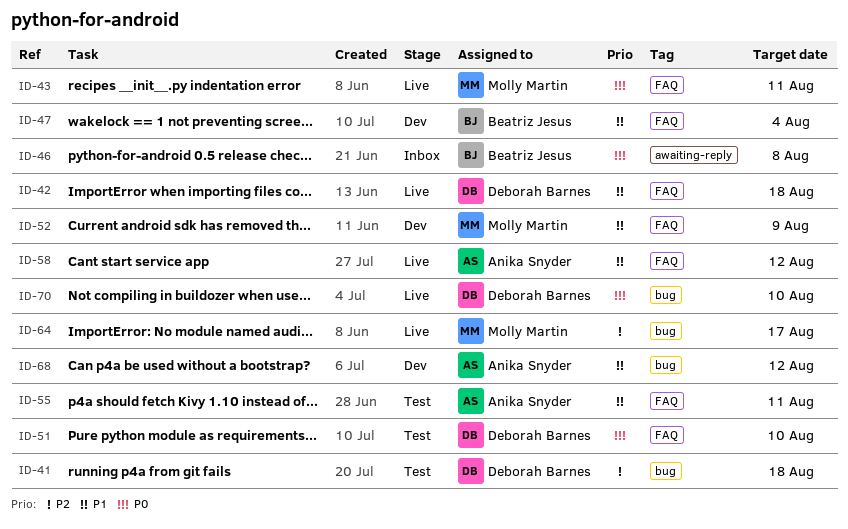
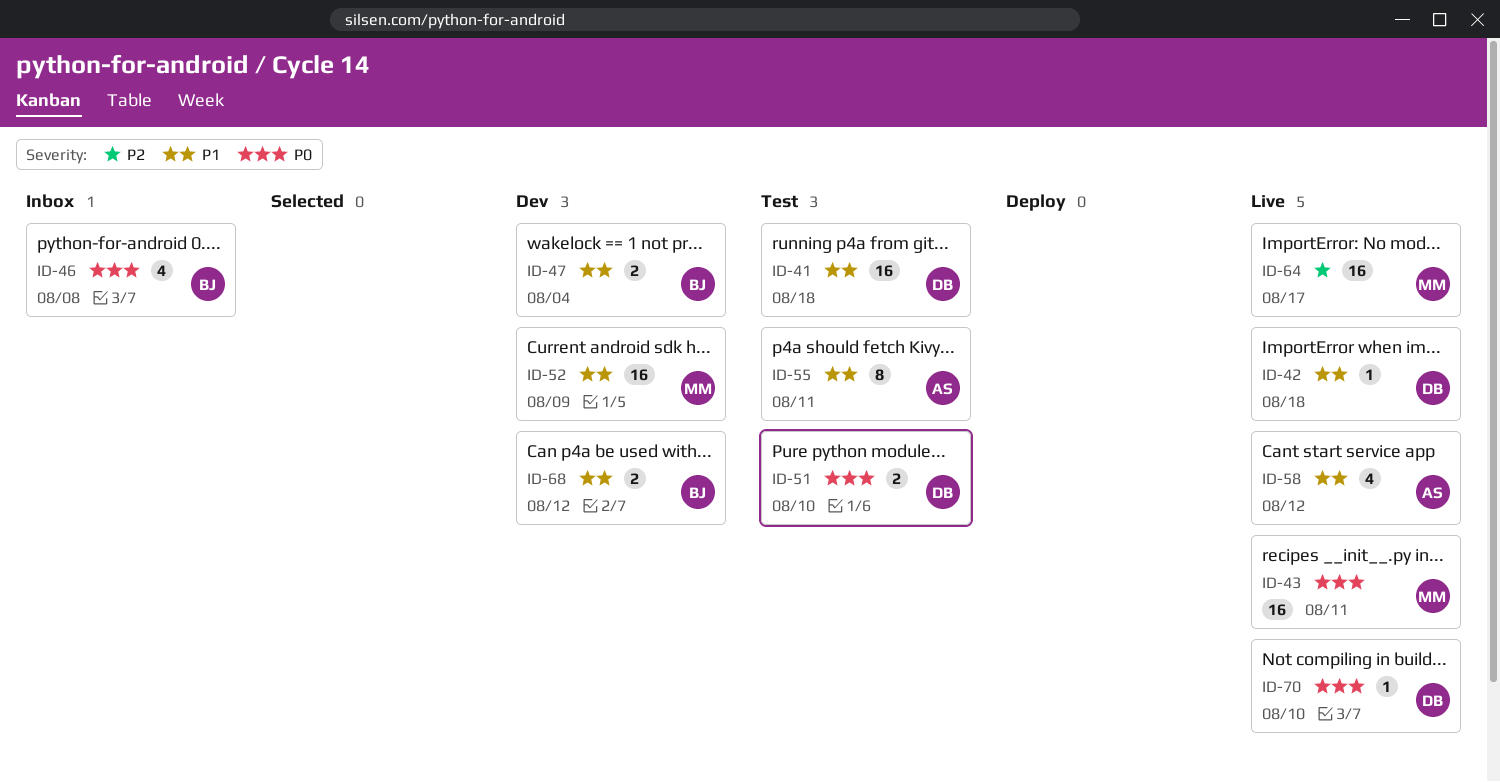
ID-41, priority: P2 -> P1
ID-68, owner: Anika Snyder -> Beatriz Jesus

